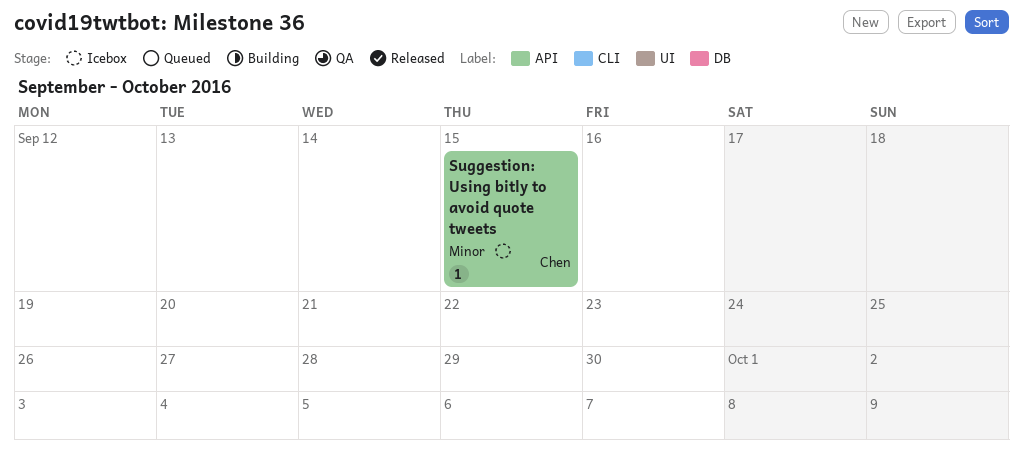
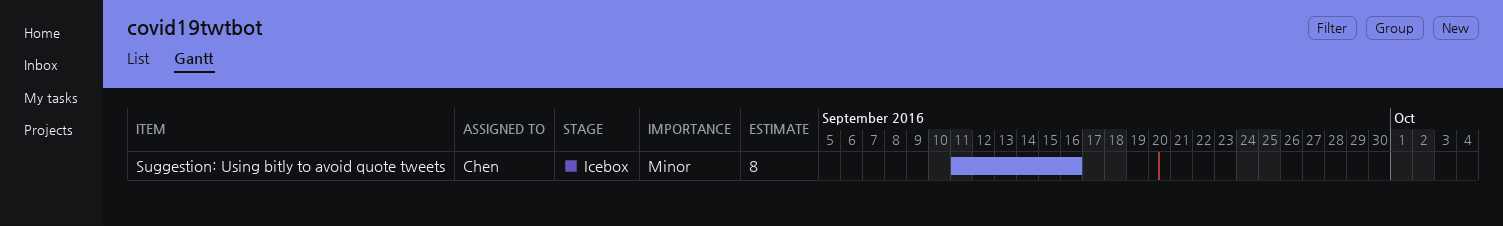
Suggestion: Using bitly to avoid quote tweets, estimate: 1 -> 8
Suggestion: Using bitly to avoid quote tweets, due: Sep 15 -> Sep 16

